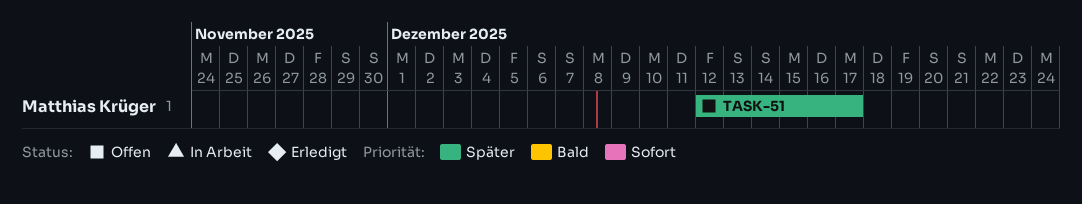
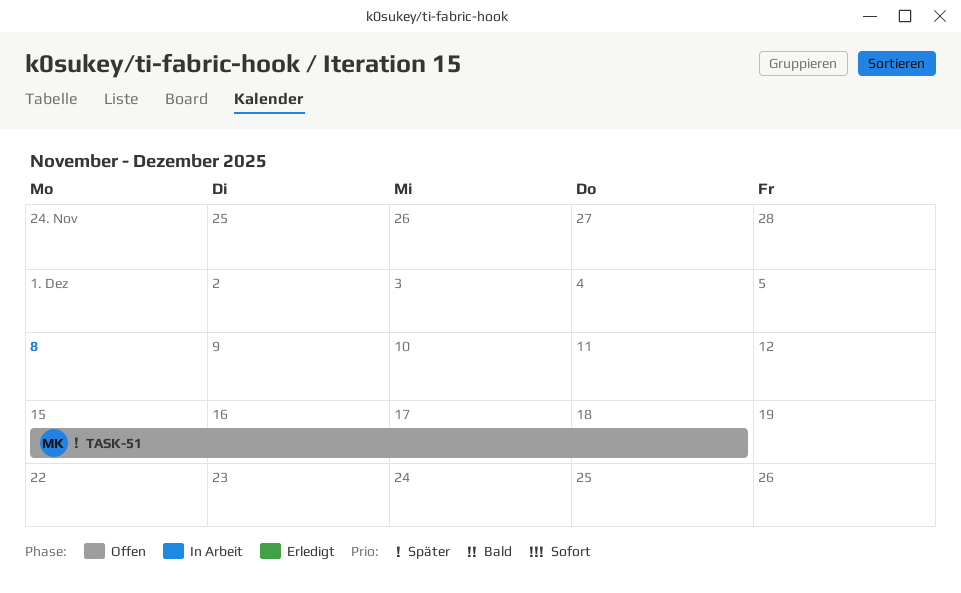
TASK-51, start: Dec 12 -> Dec 15
TASK-51, due: Dec 17 -> Dec 18

